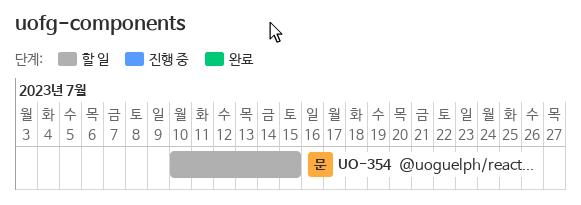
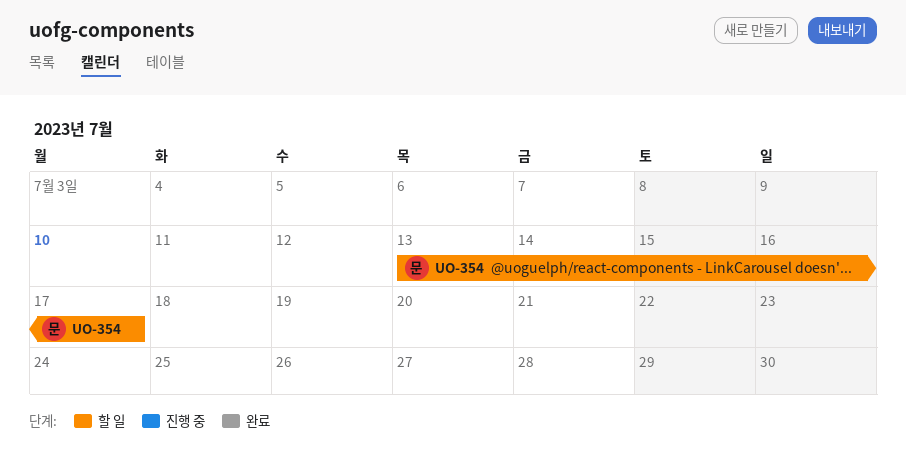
UO-354, start: Jul 10 -> Jul 13
UO-354, due: Jul 15 -> Jul 17

